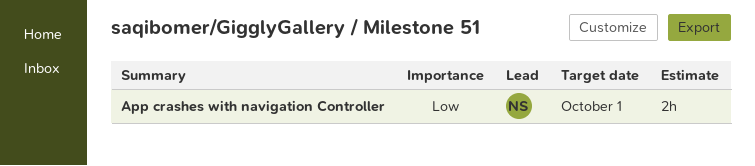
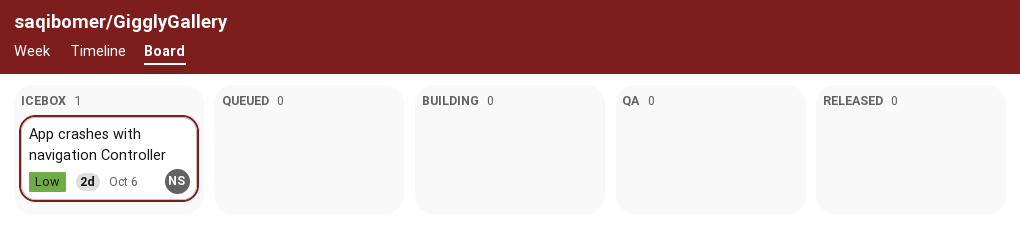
App crashes with navigation Controller, estimate: 2h -> 2d
App crashes with navigation Controller, due: Oct 1 -> Oct 6

